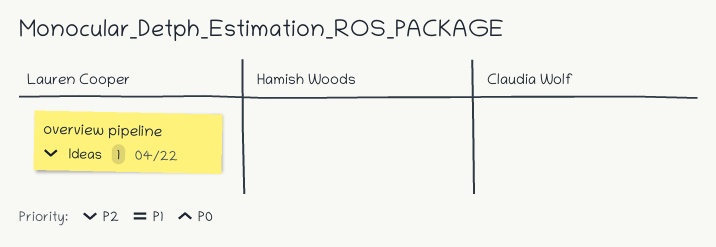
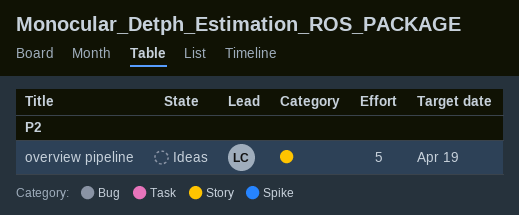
overview pipeline, estimate: 1 -> 5
overview pipeline, due: Apr 22 -> Apr 19

